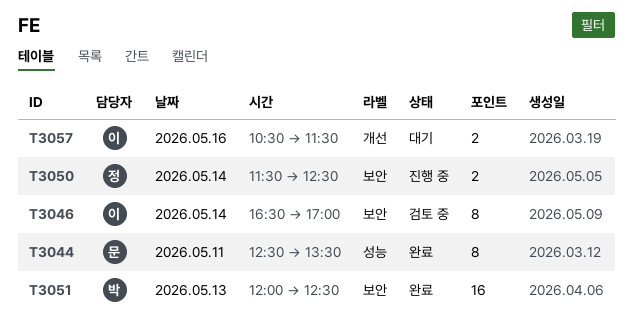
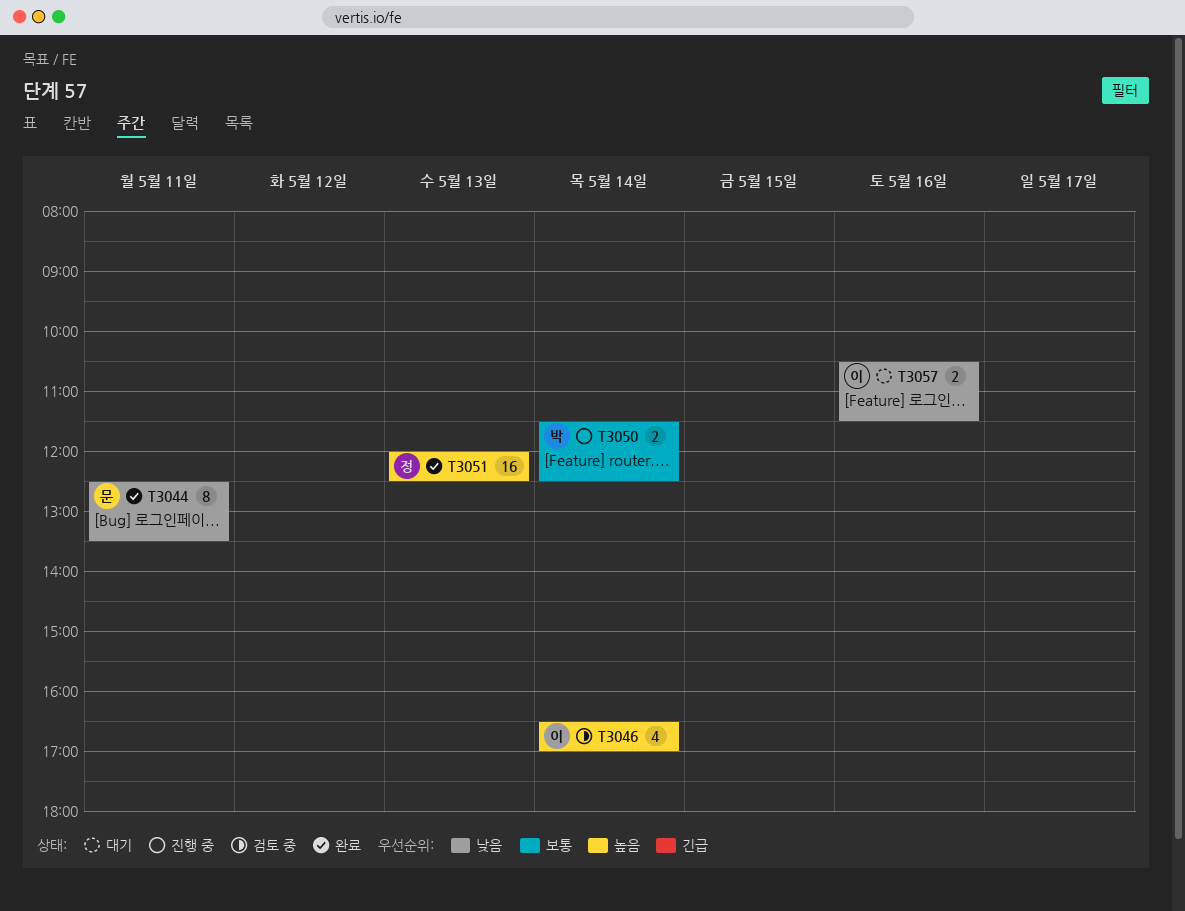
T3046, estimate: 8 -> 4
T3050, owner: 정 -> 박
T3051, owner: 박 -> 정

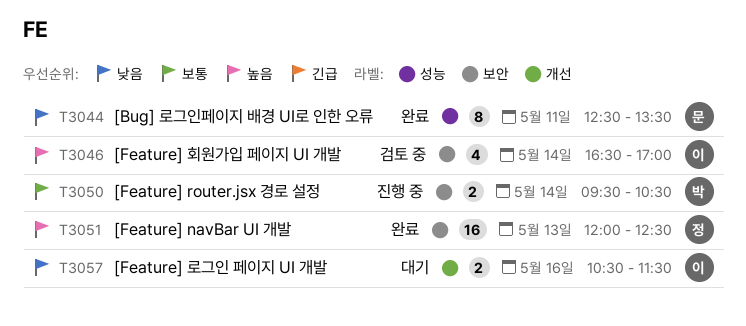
T3050, begins: 11:30 -> 09:30
T3050, ends: 12:30 -> 10:30

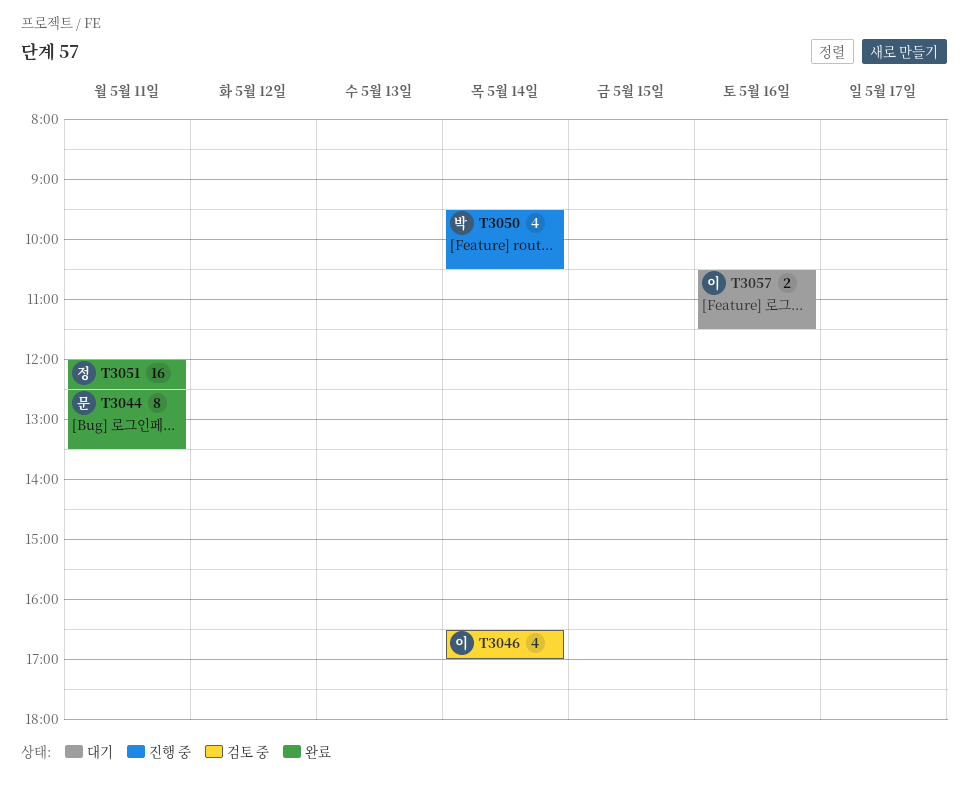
T3050, estimate: 2 -> 4
T3051, day: May 13 -> May 11

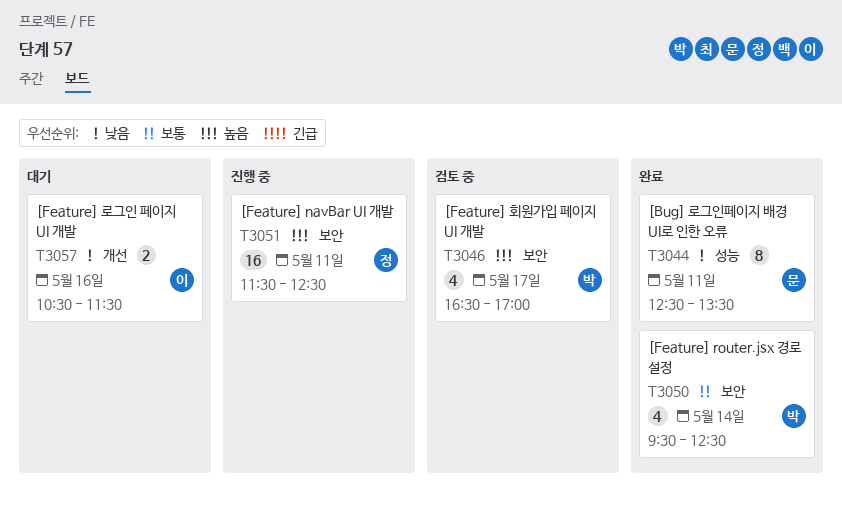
T3046, owner: 이 -> 박
T3046, day: May 14 -> May 17
T3050, status: 진행 중 -> 완료
T3050, ends: 10:30 -> 12:30
T3051, status: 완료 -> 진행 중
T3051, begins: 12:00 -> 11:30

